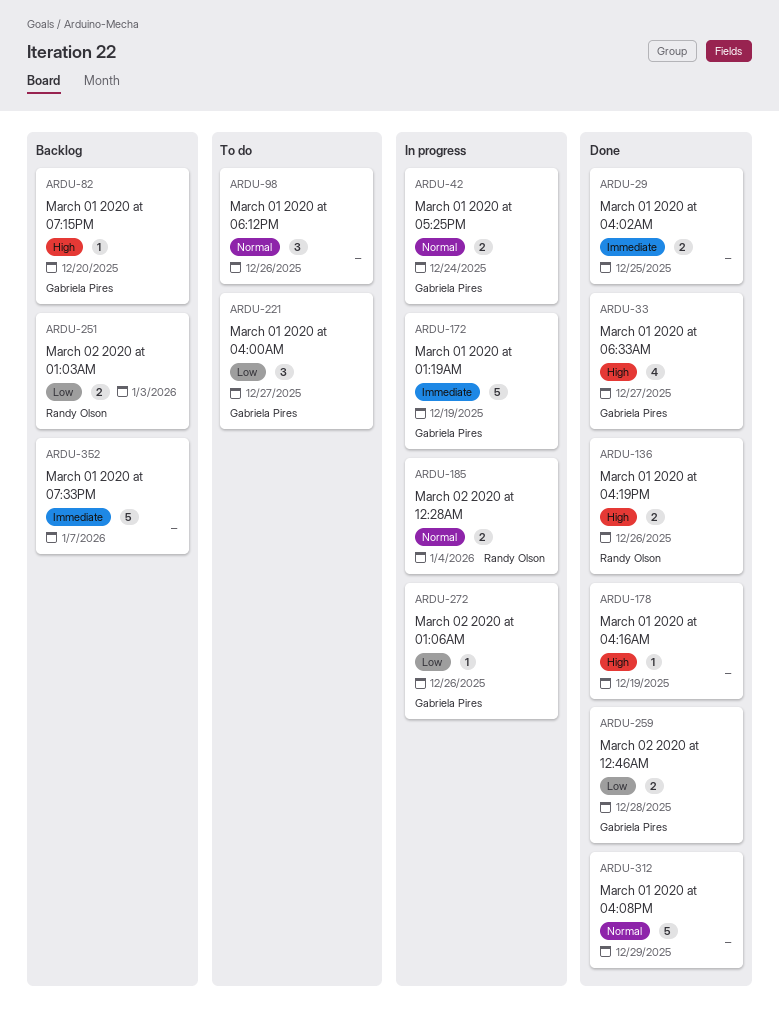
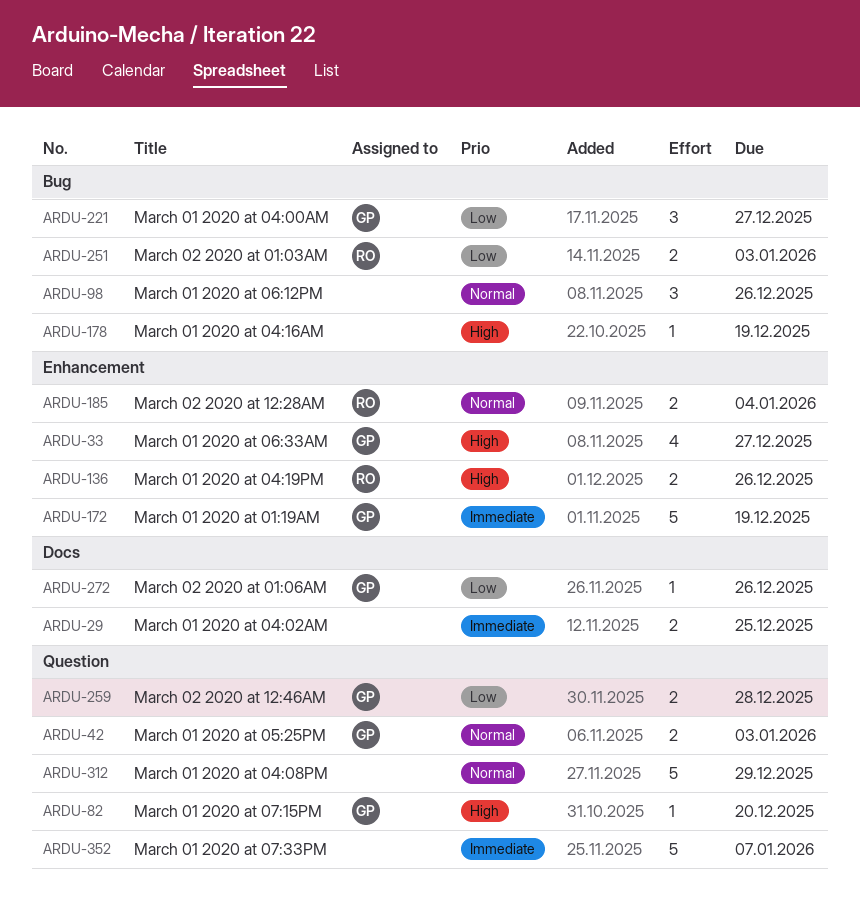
ARDU-42, due: Dec 24 -> Jan 3

